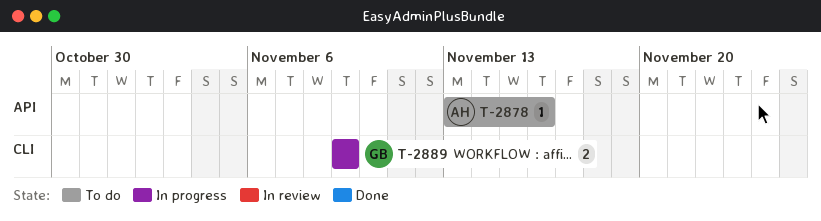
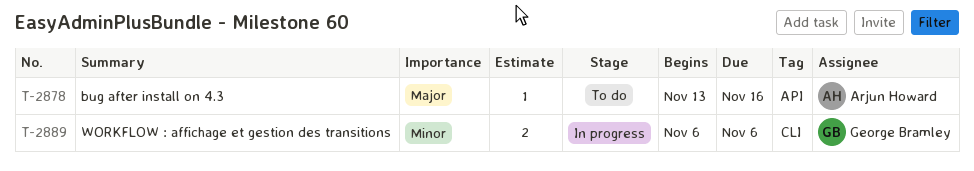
T-2889, start: Nov 9 -> Nov 6
T-2889, due: Nov 9 -> Nov 6

